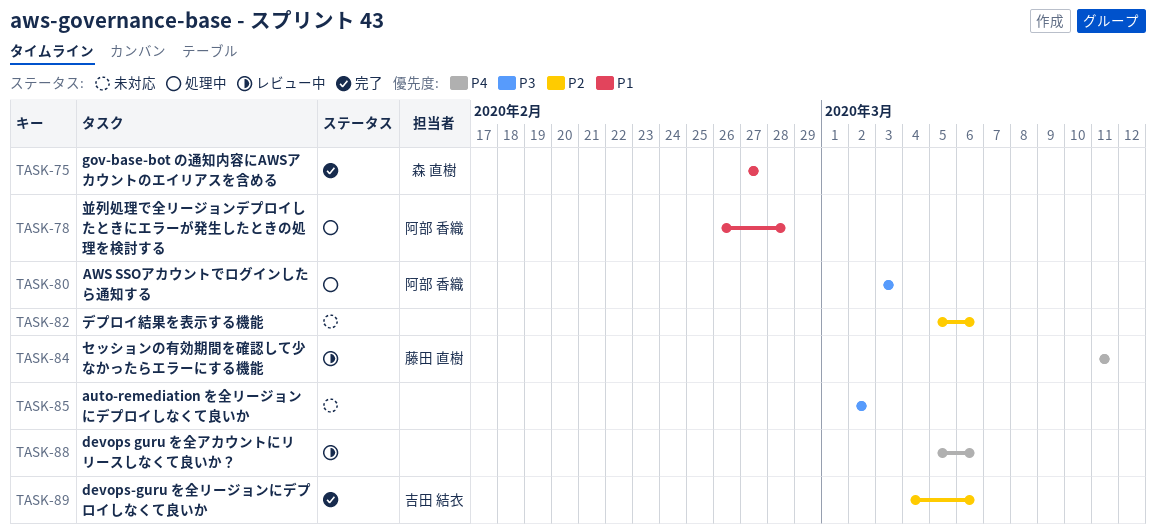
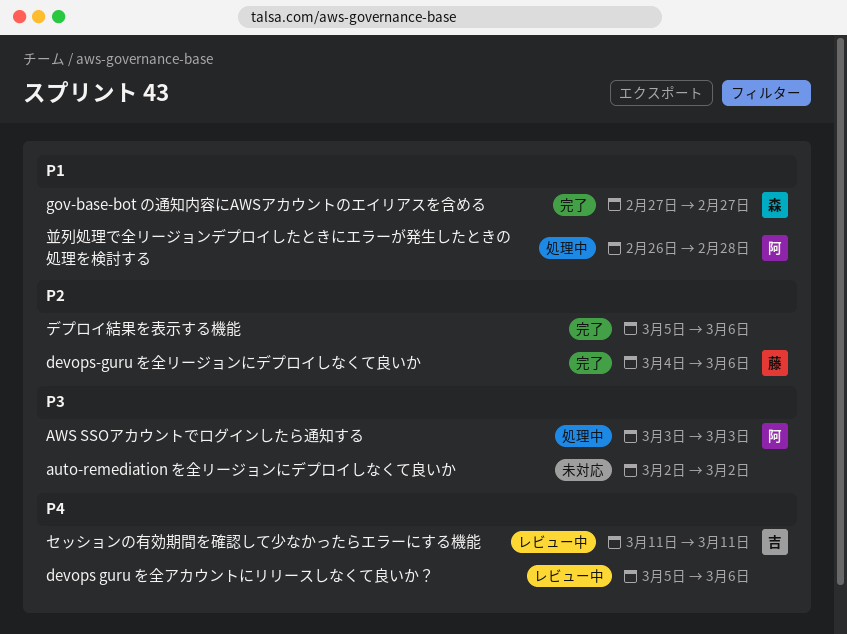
devops-guru を全リージョンにデプロイしなくて良いか, owner: 吉田 結衣 -> 藤田 直樹
セッションの有効期間を確認して少なかったらエラーにする機能, owner: 藤田 直樹 -> 吉田 結衣
デプロイ結果を表示する機能, status: 未対応 -> 完了

